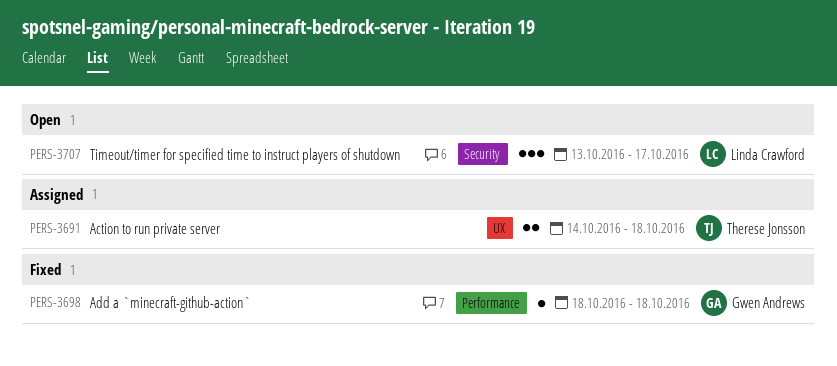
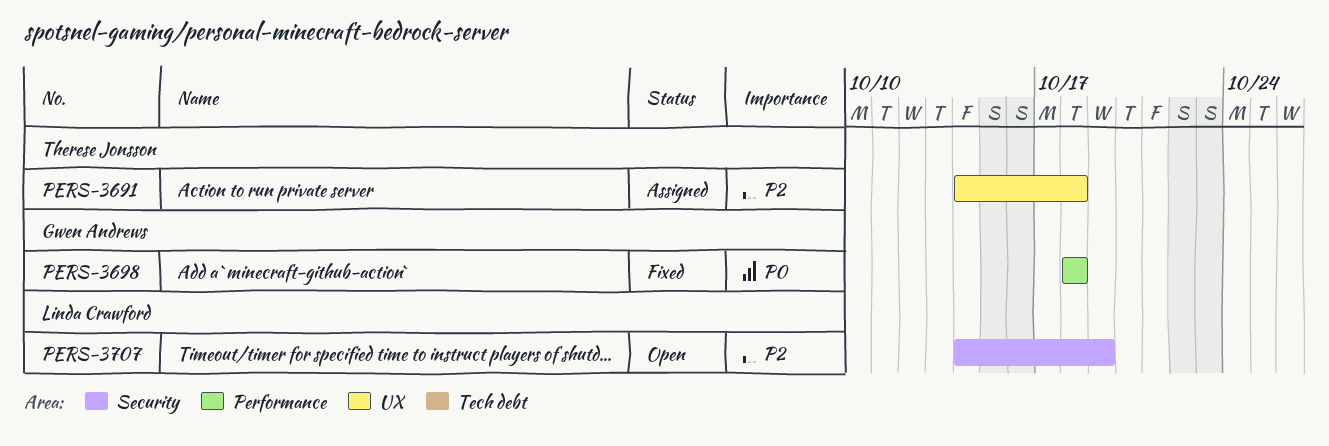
PERS-3707, start: Oct 13 -> Oct 14
PERS-3707, due: Oct 17 -> Oct 19

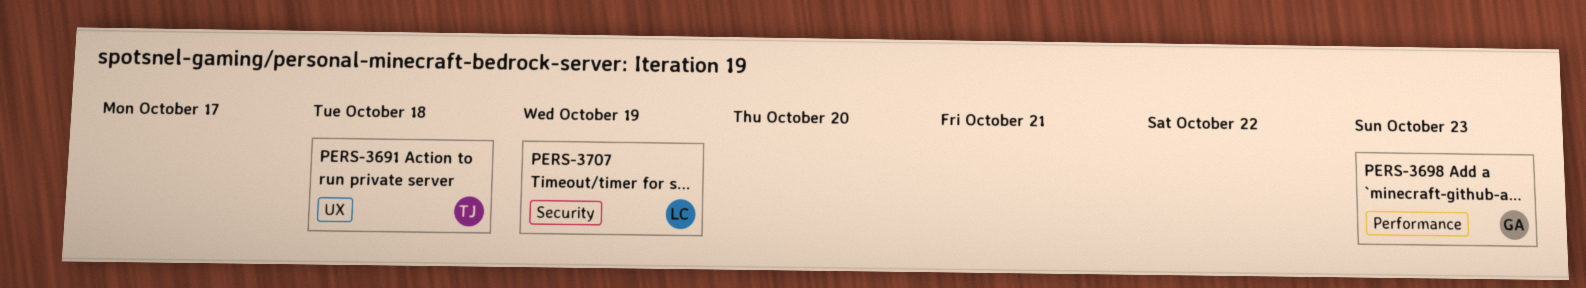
PERS-3698, due: Oct 18 -> Oct 23

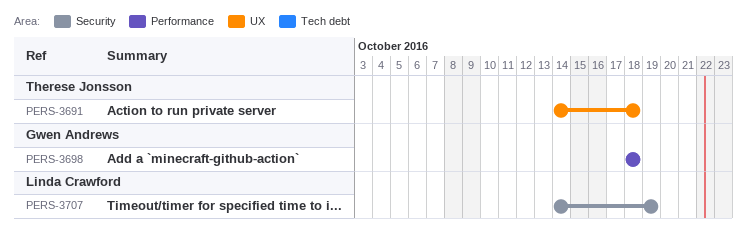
PERS-3698, due: Oct 23 -> Oct 18

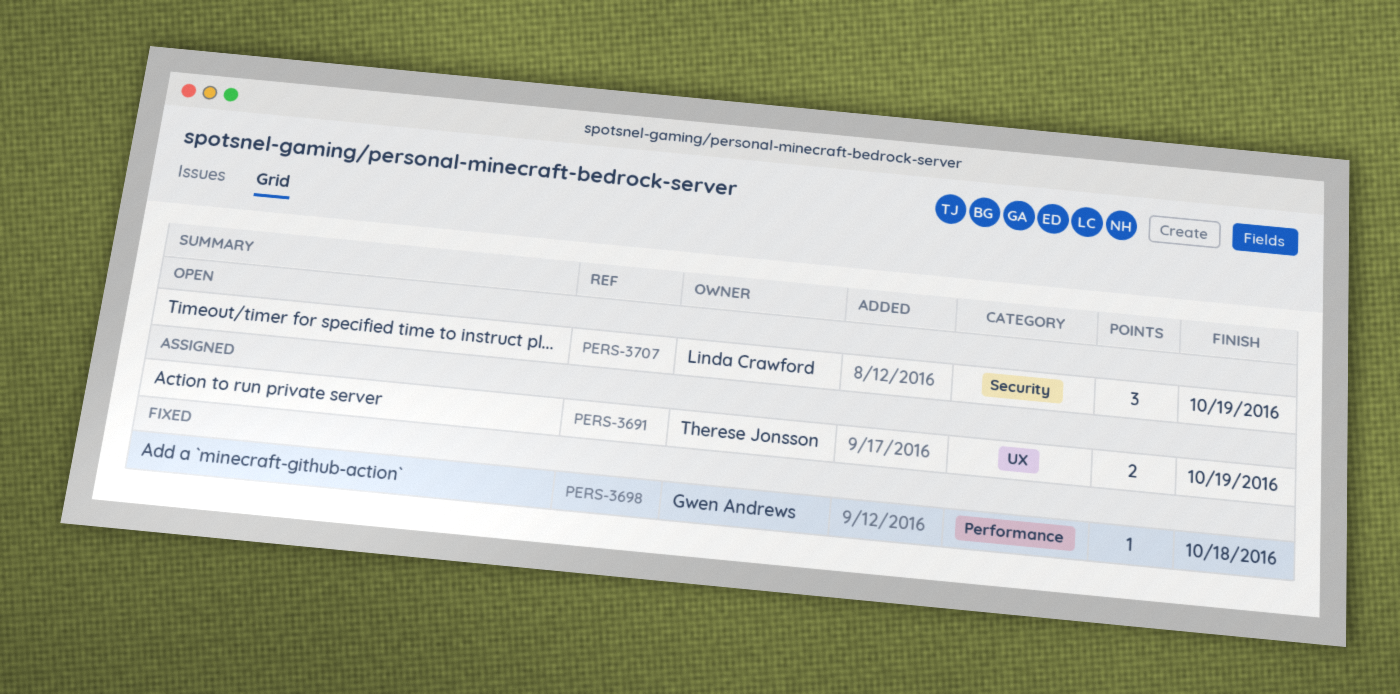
PERS-3691, due: Oct 18 -> Oct 19

